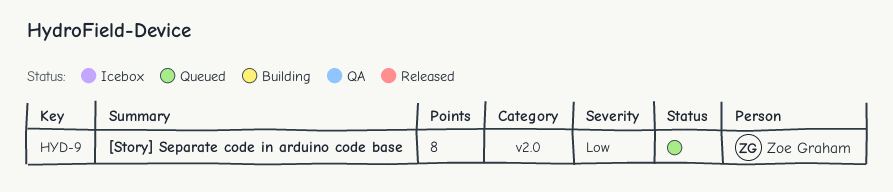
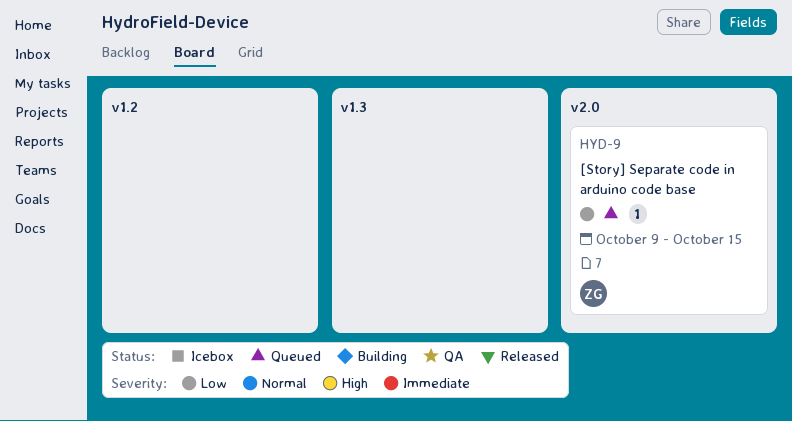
HYD-9, estimate: 8 -> 1

